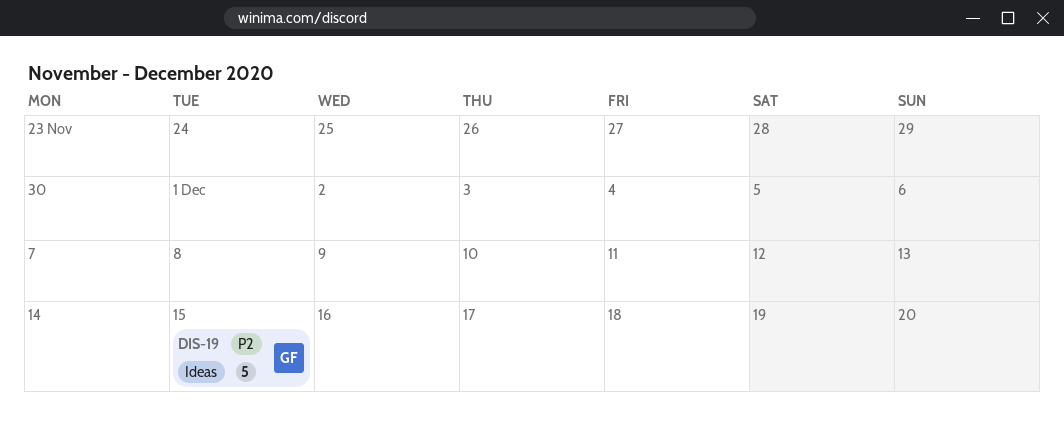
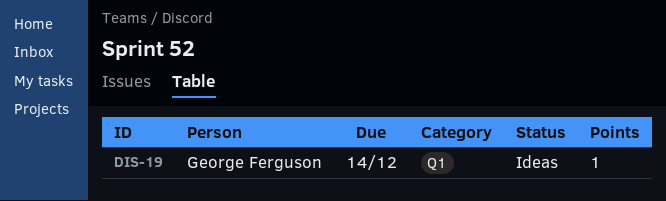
DIS-19, estimate: 5 -> 1
DIS-19, due: Dec 15 -> Dec 14

